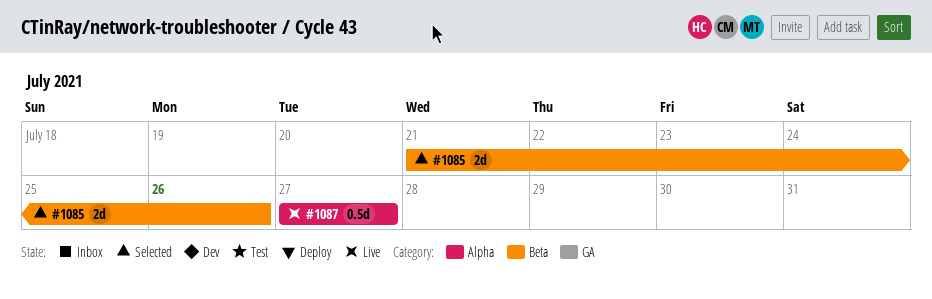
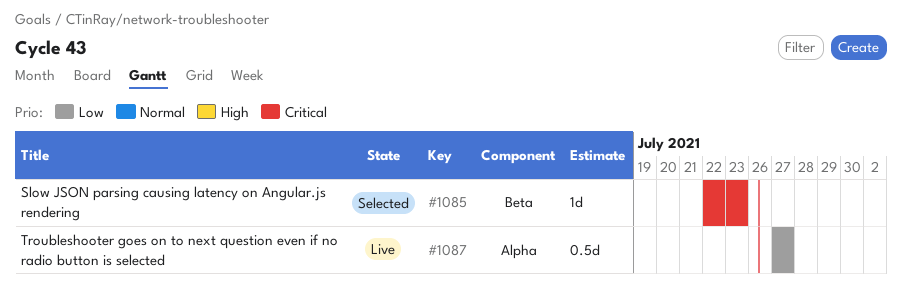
#1085, estimate: 2d -> 1d
#1085, start: Jul 21 -> Jul 22
#1085, due: Jul 26 -> Jul 23

